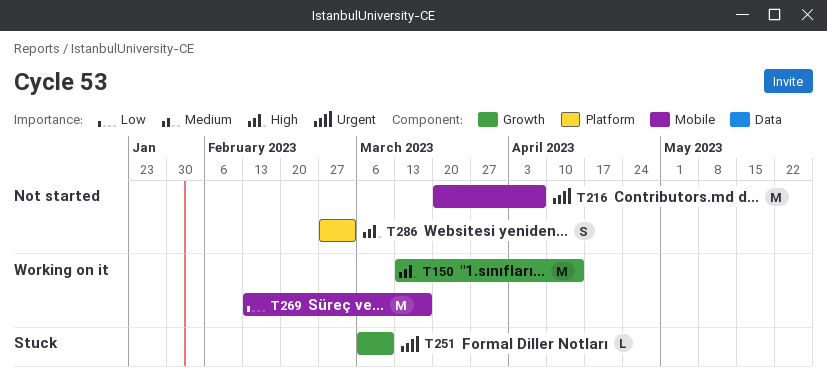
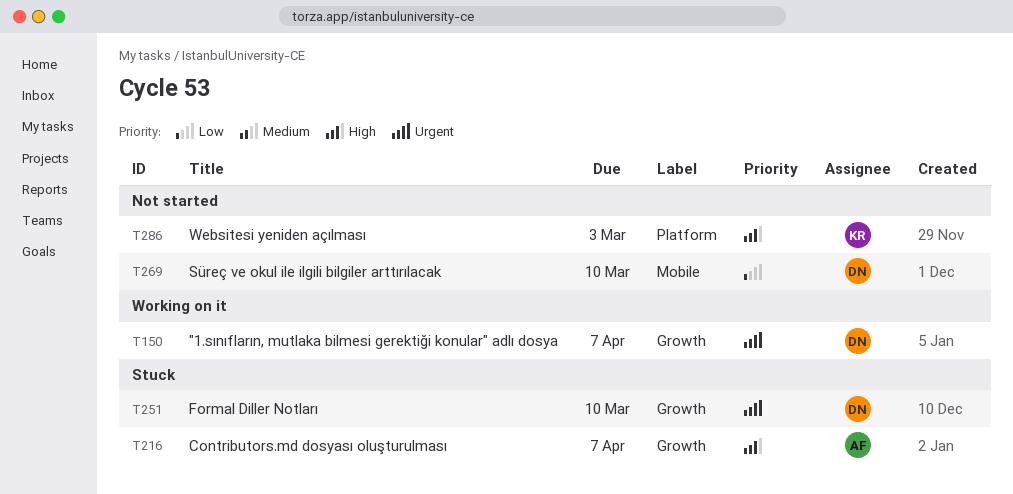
T150, priority: High -> Urgent
T150, due: Apr 14 -> Apr 7
T216, status: Not started -> Stuck
T216, priority: Urgent -> High
T216, label: Mobile -> Growth
T269, status: Working on it -> Not started
T269, due: Mar 17 -> Mar 10

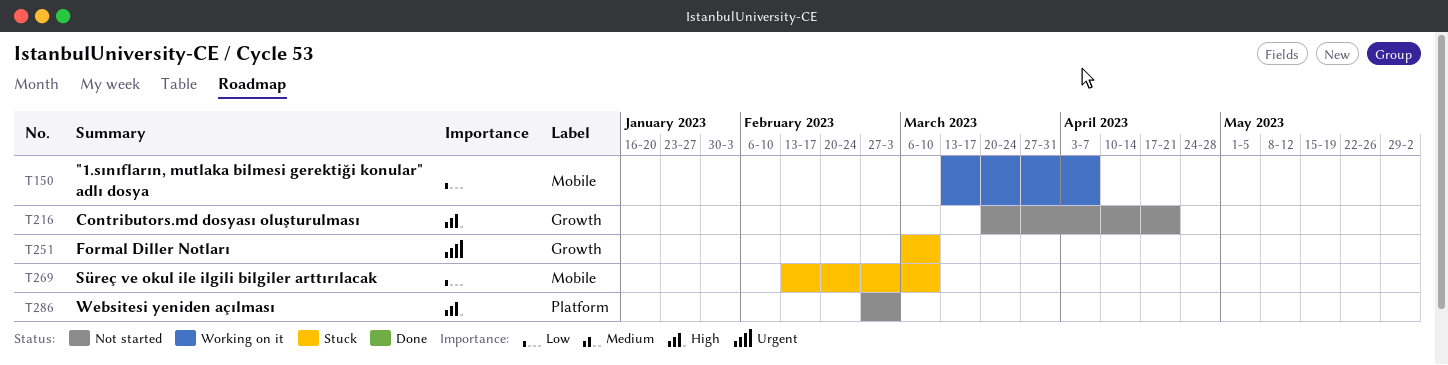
T150, priority: Urgent -> Low
T150, label: Growth -> Mobile
T216, status: Stuck -> Not started
T216, due: Apr 7 -> Apr 21
T269, status: Not started -> Stuck

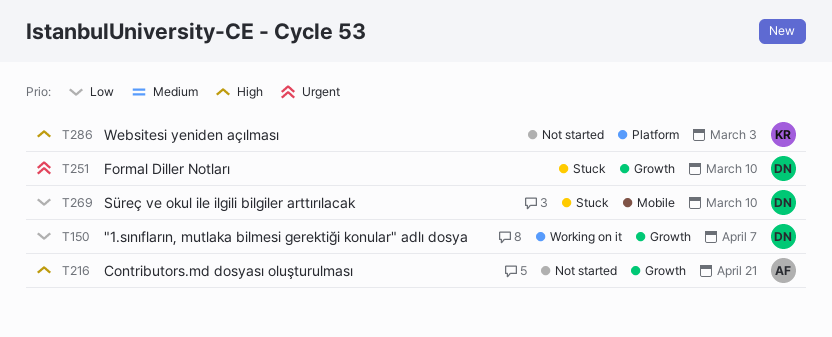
T150, label: Mobile -> Growth

